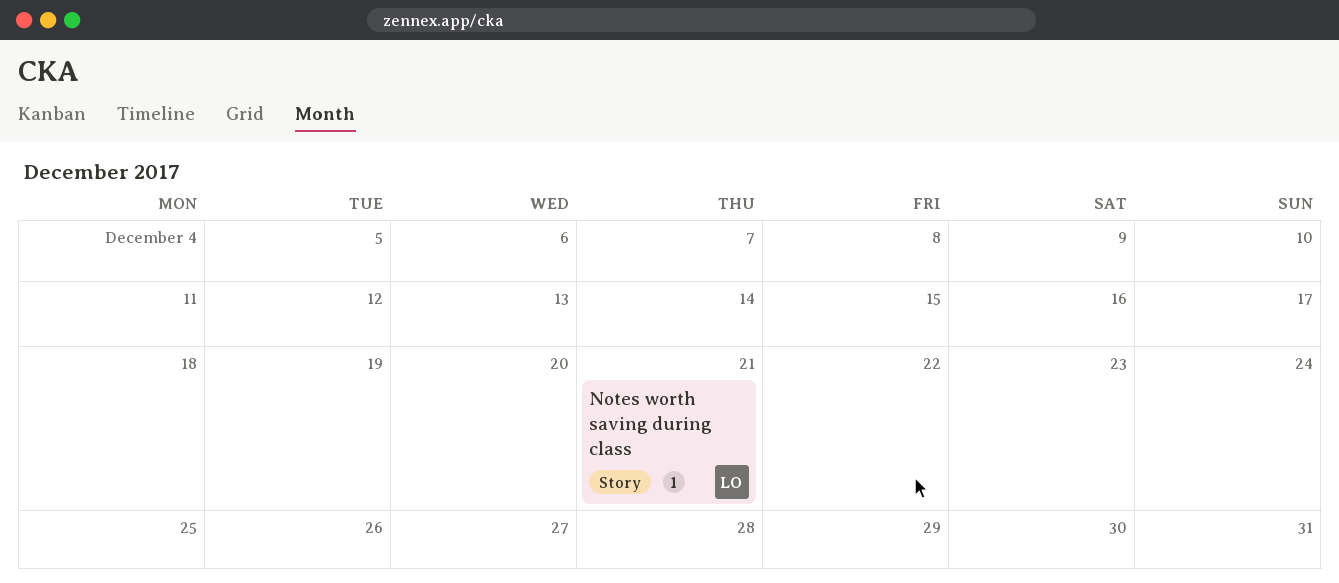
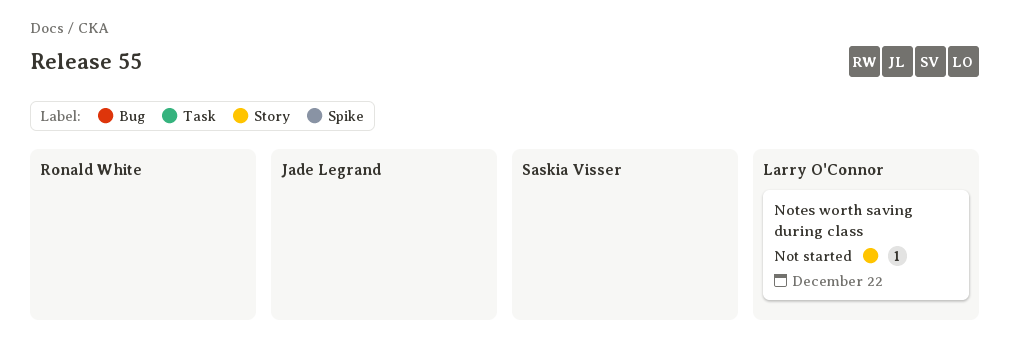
Notes worth saving during class, due: Dec 21 -> Dec 22

